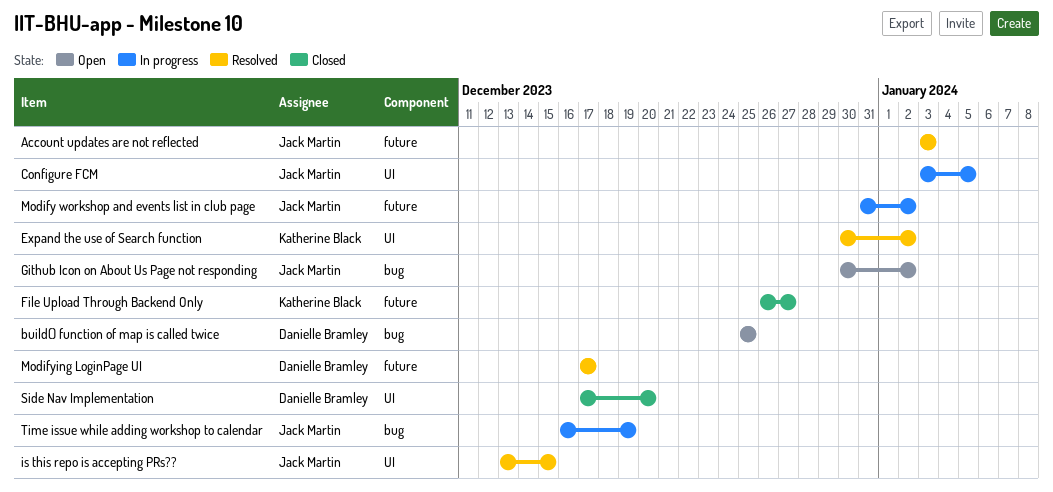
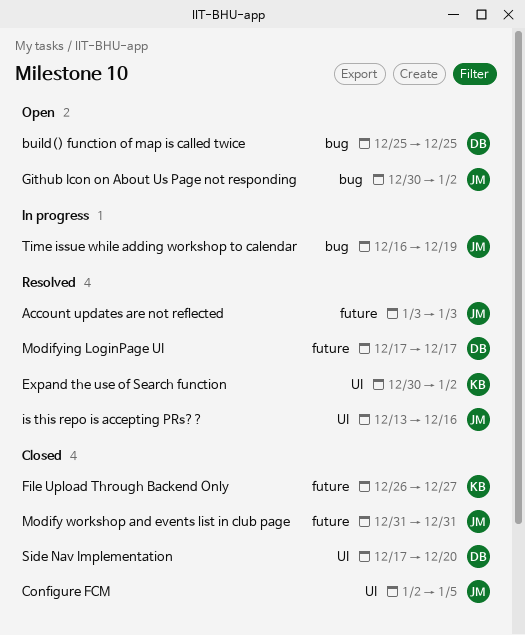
Configure FCM, status: In progress -> Closed
Configure FCM, start: Jan 3 -> Jan 2
is this repo is accepting PRs??, due: Dec 15 -> Dec 16
Modify workshop and events list in club page, status: In progress -> Closed
Modify workshop and events list in club page, due: Jan 2 -> Dec 31

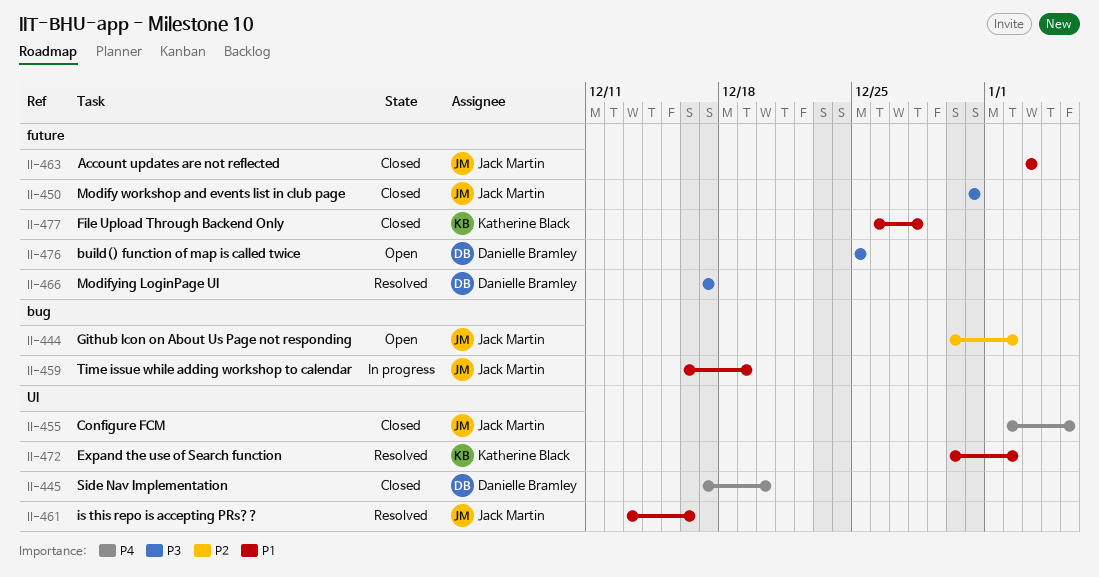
Account updates are not reflected, status: Resolved -> Closed
build() function of map is called twice, label: bug -> future
File Upload Through Backend Only, due: Dec 27 -> Dec 28

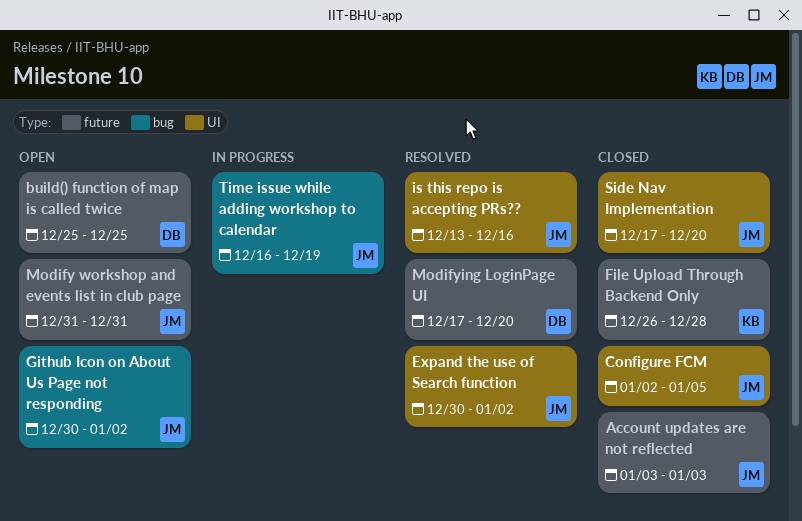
Expand the use of Search function, owner: Katherine Black -> Jack Martin
Modify workshop and events list in club page, status: Closed -> Open
Modifying LoginPage UI, due: Dec 17 -> Dec 20
Side Nav Implementation, owner: Danielle Bramley -> Jack Martin

